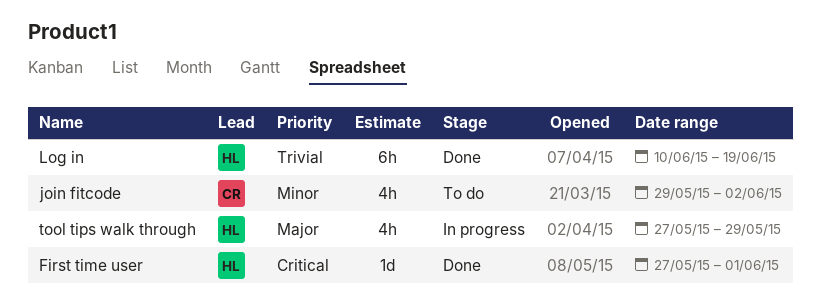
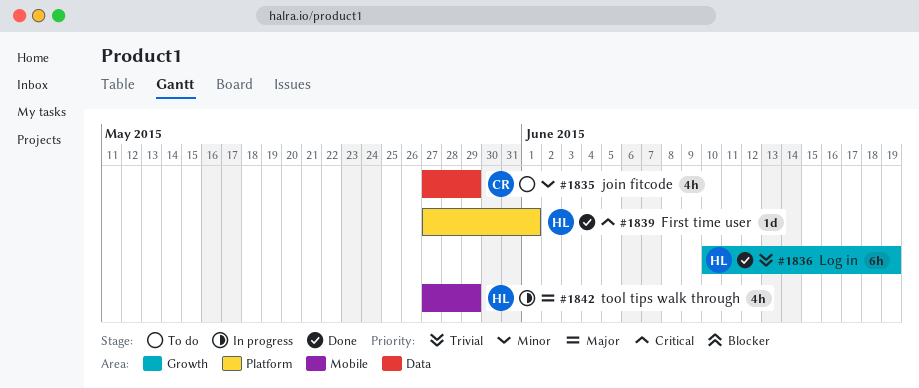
join fitcode, start: May 29 -> May 27
join fitcode, due: Jun 2 -> May 29

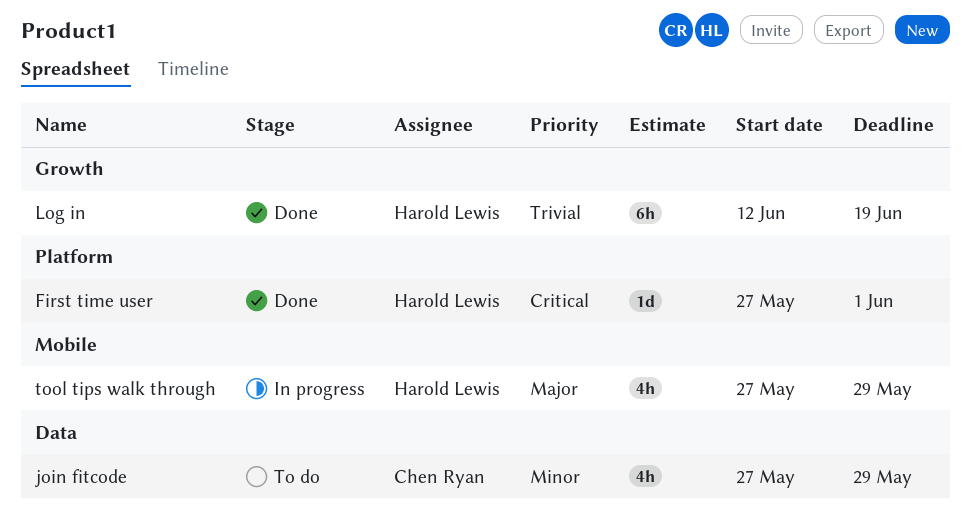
Log in, start: Jun 10 -> Jun 12

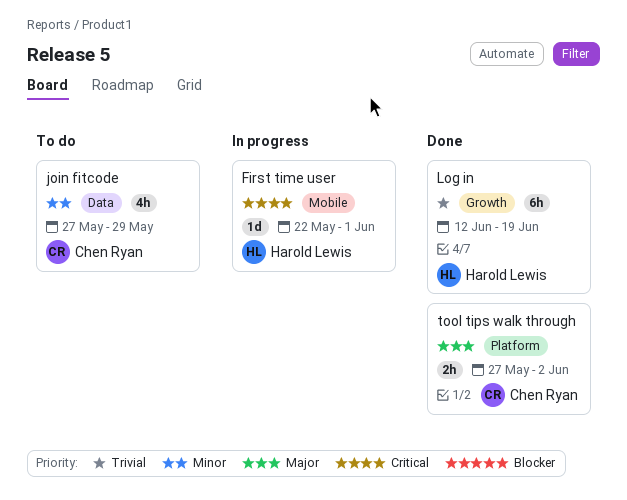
First time user, status: Done -> In progress
First time user, label: Platform -> Mobile
First time user, start: May 27 -> May 22
tool tips walk through, status: In progress -> Done
tool tips walk through, owner: Harold Lewis -> Chen Ryan
tool tips walk through, label: Mobile -> Platform
tool tips walk through, estimate: 4h -> 2h
tool tips walk through, due: May 29 -> Jun 2

